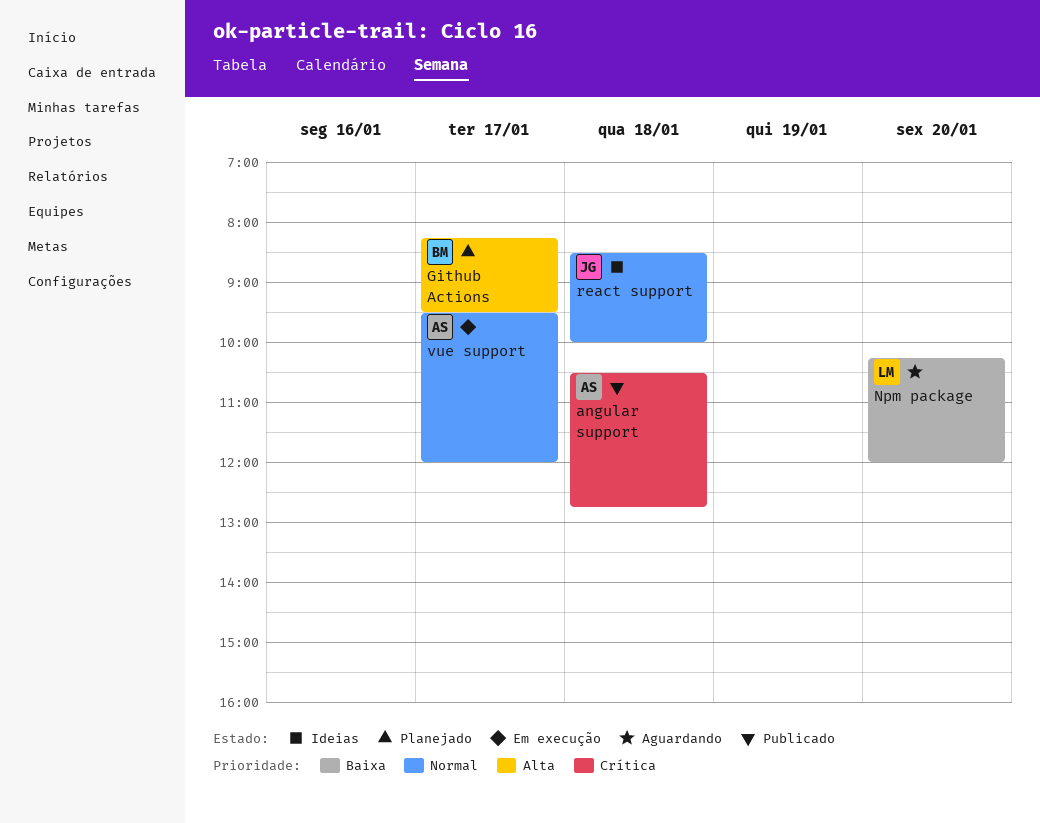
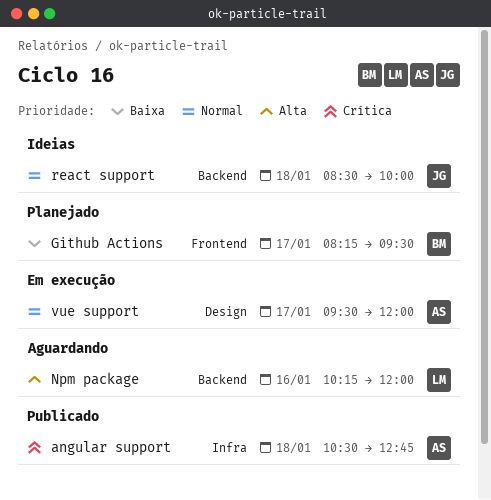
Github Actions, priority: Alta -> Baixa
Npm package, priority: Baixa -> Alta
Npm package, day: Jan 20 -> Jan 16

